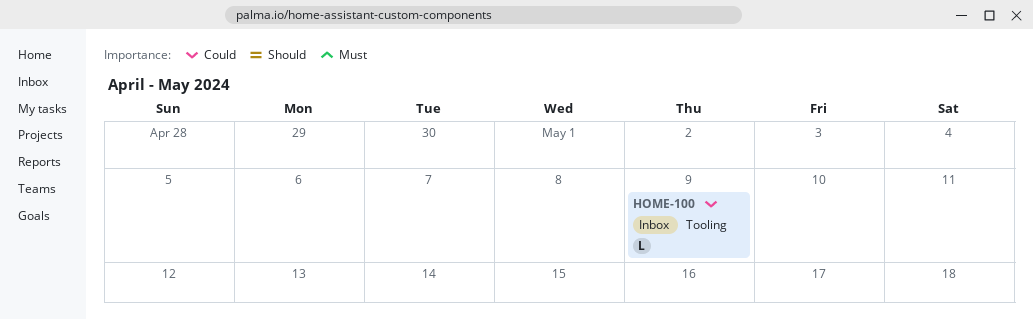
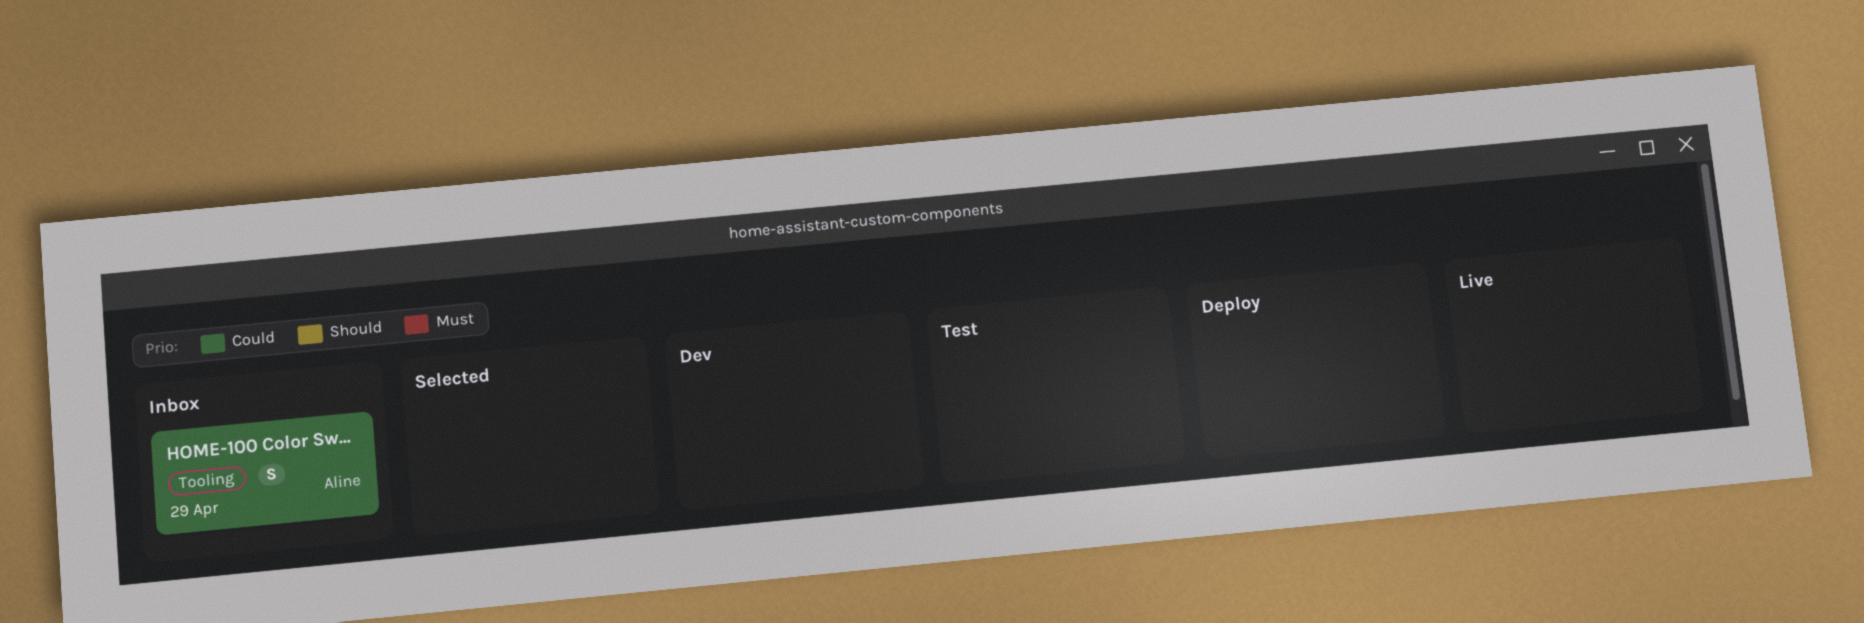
HOME-100, estimate: L -> S
HOME-100, due: May 9 -> Apr 29

